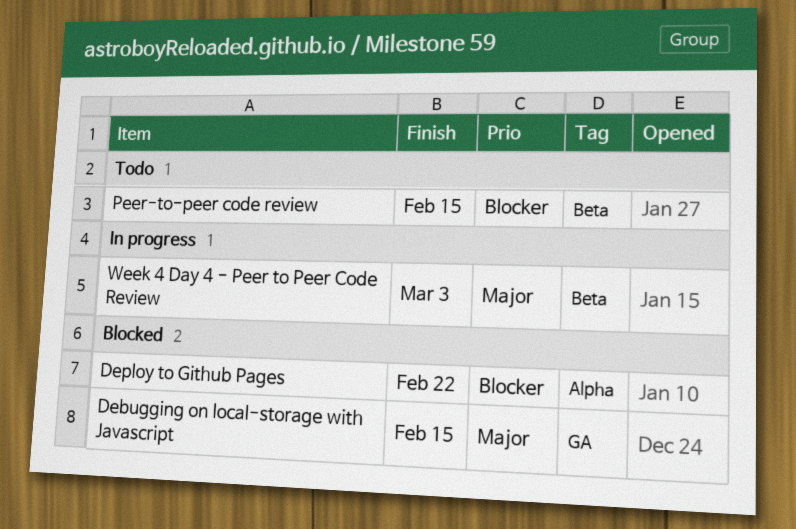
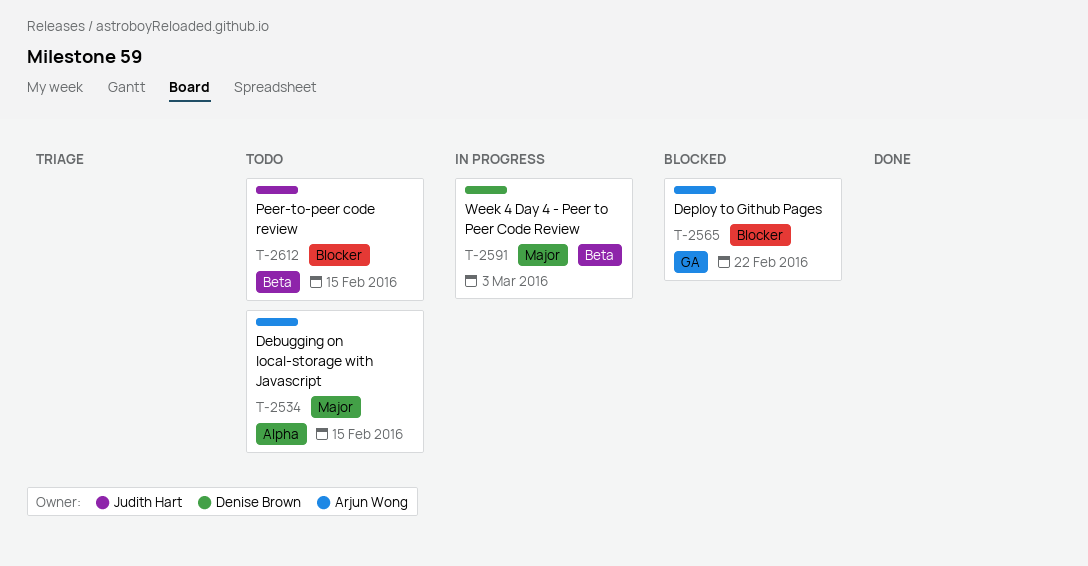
Debugging on local-storage with Javascript, status: Blocked -> Todo
Debugging on local-storage with Javascript, label: GA -> Alpha
Deploy to Github Pages, label: Alpha -> GA

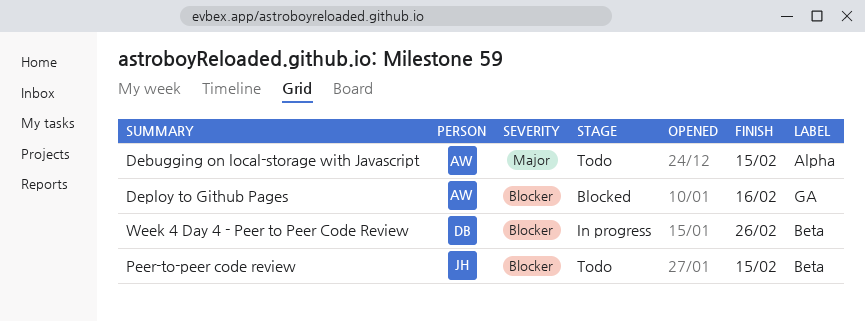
Deploy to Github Pages, due: Feb 22 -> Feb 16
Week 4 Day 4 - Peer to Peer Code Review, priority: Major -> Blocker
Week 4 Day 4 - Peer to Peer Code Review, due: Mar 3 -> Feb 26

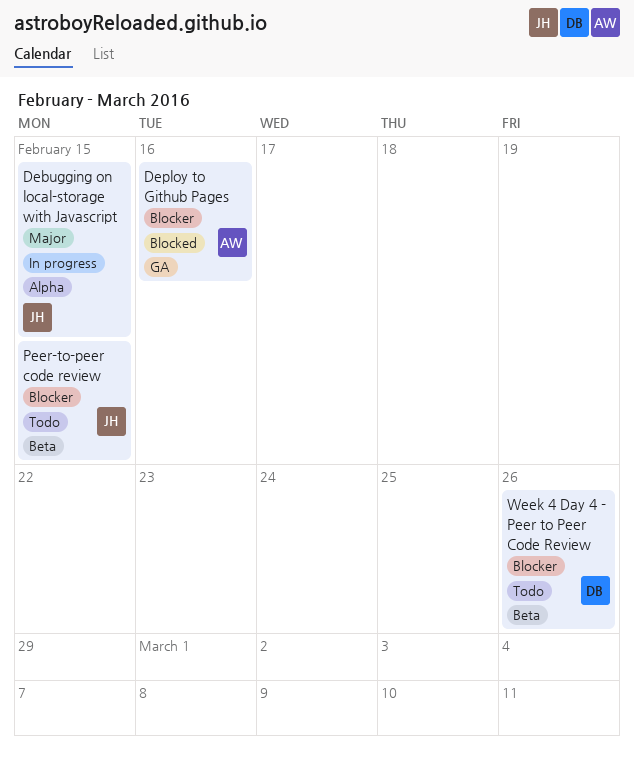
Debugging on local-storage with Javascript, status: Todo -> In progress
Debugging on local-storage with Javascript, owner: AW -> JH
Week 4 Day 4 - Peer to Peer Code Review, status: In progress -> Todo

